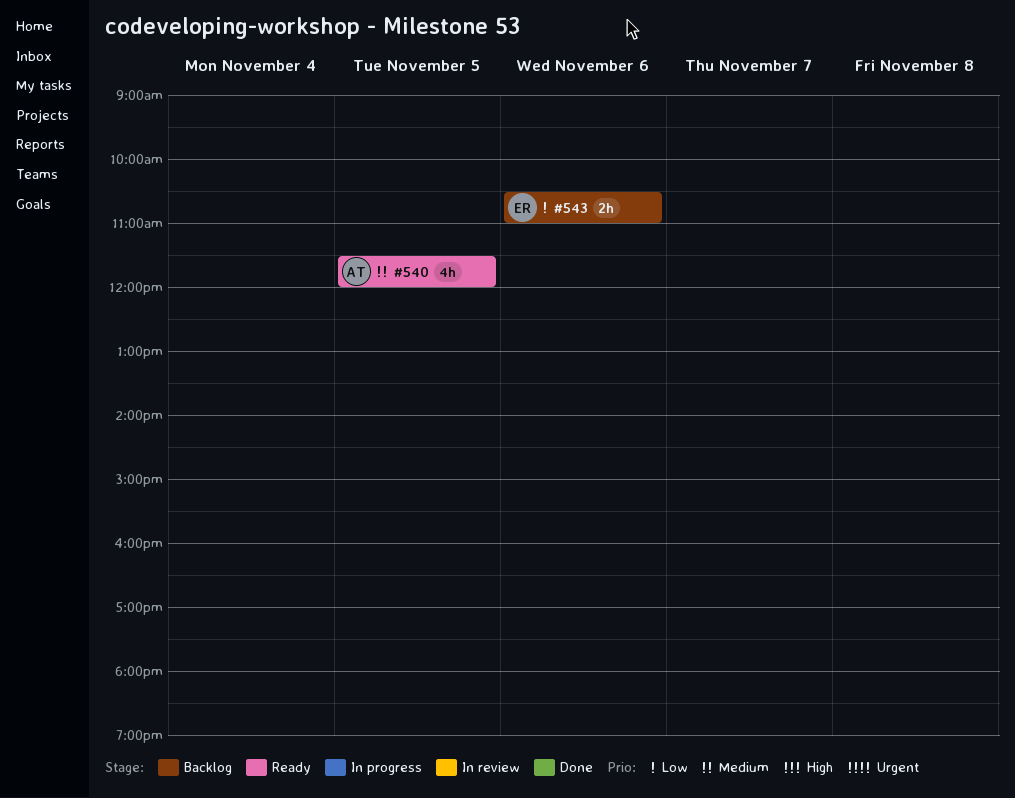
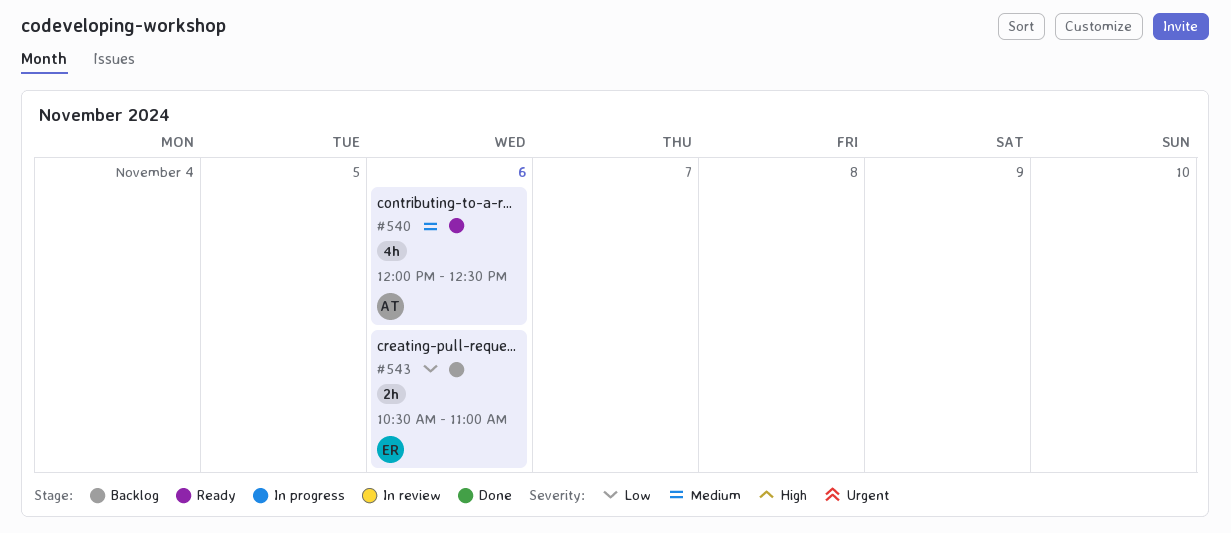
#540, day: Nov 5 -> Nov 6
#540, begins: 11:30 -> 12:00
#540, ends: 12:00 -> 12:30

